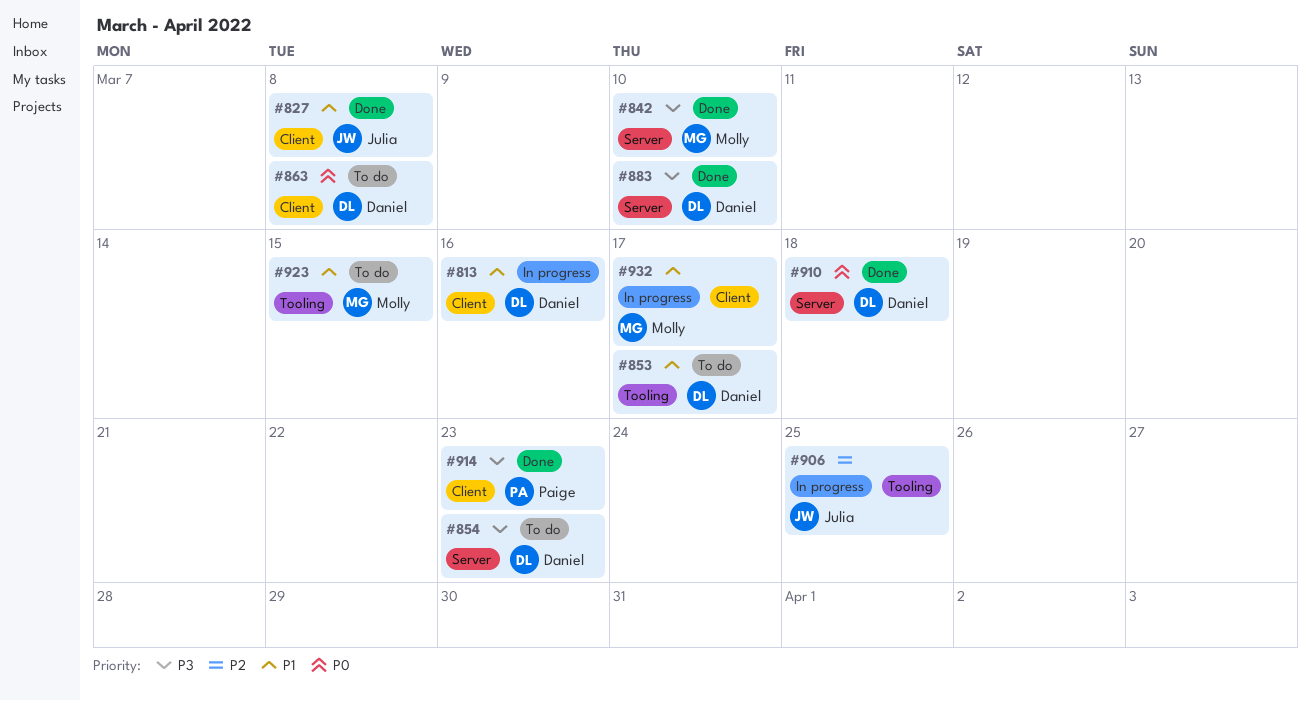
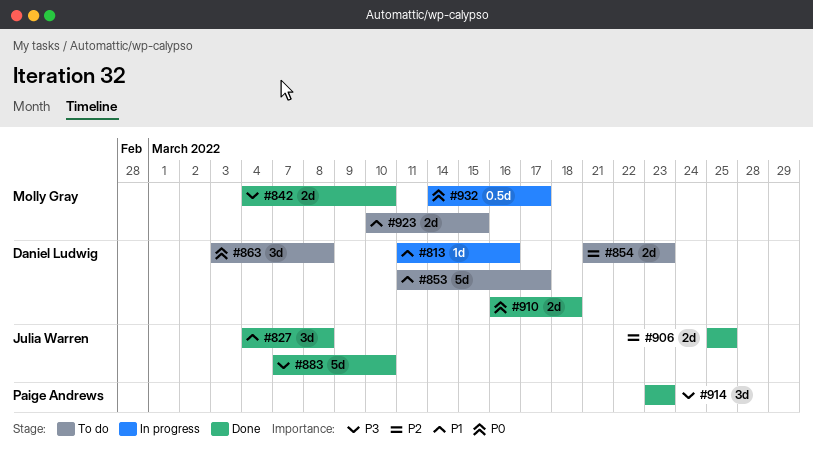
#854, priority: P3 -> P2
#883, owner: Daniel Ludwig -> Julia Warren
#906, status: In progress -> Done
#932, priority: P1 -> P0

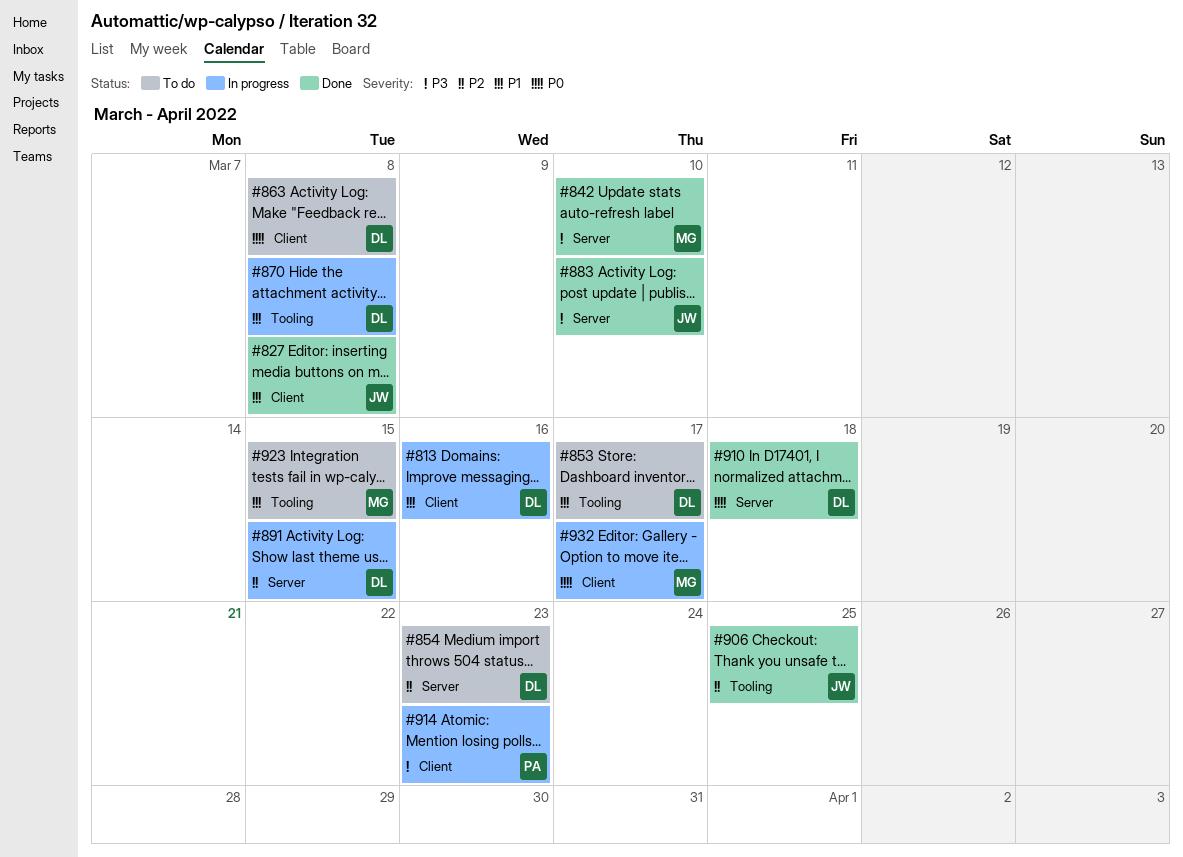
#870: none -> present
#891: none -> present
#914, status: Done -> In progress

